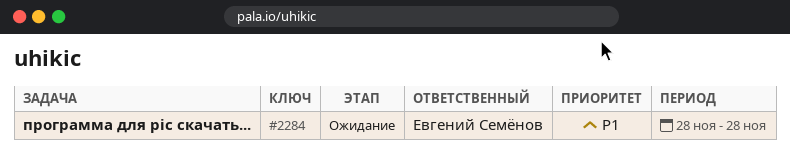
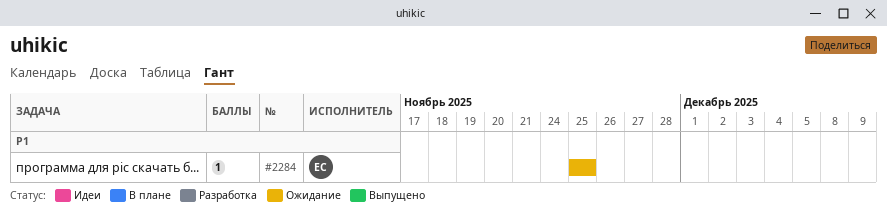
#2284, start: Nov 28 -> Nov 25
#2284, due: Nov 28 -> Nov 25

